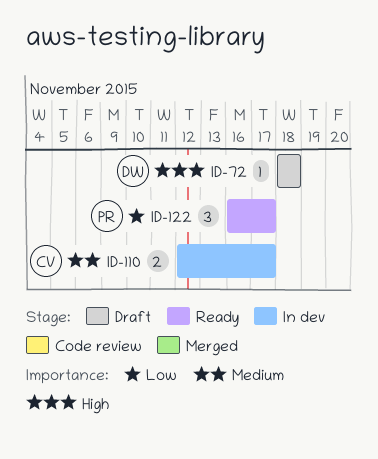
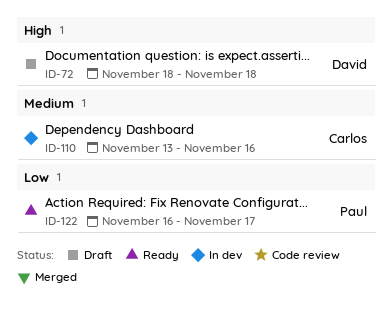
ID-110, start: Nov 12 -> Nov 13
ID-110, due: Nov 17 -> Nov 16

